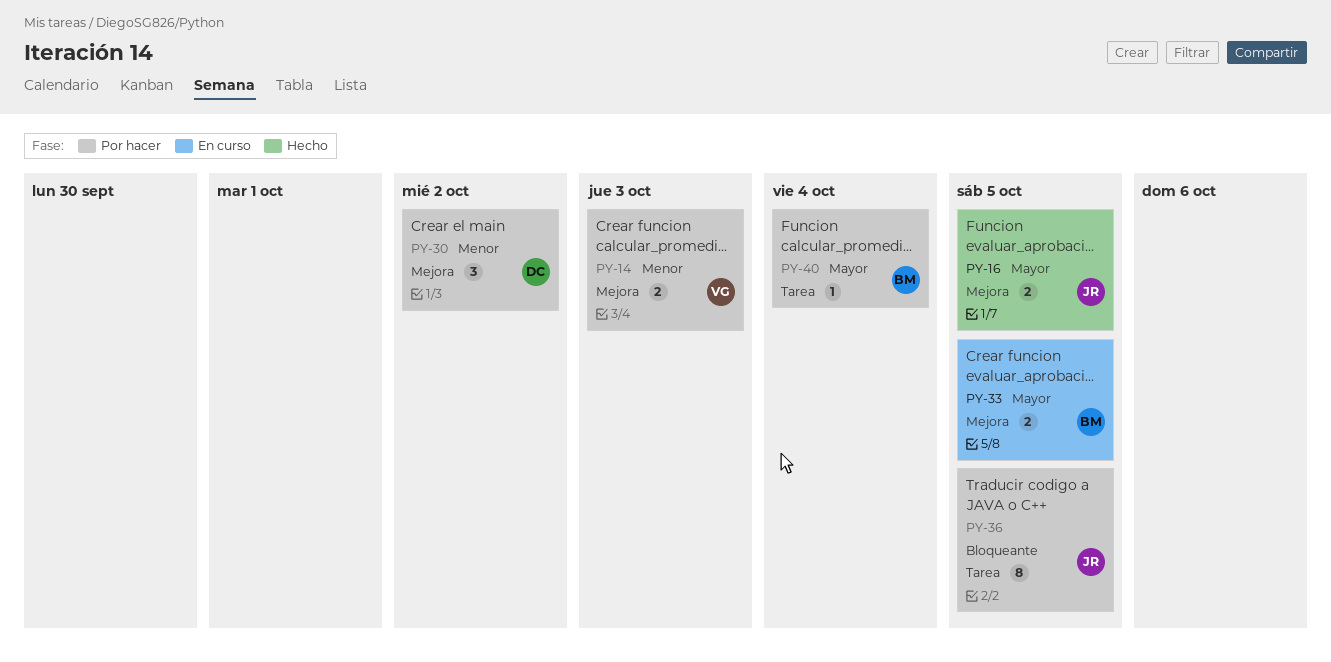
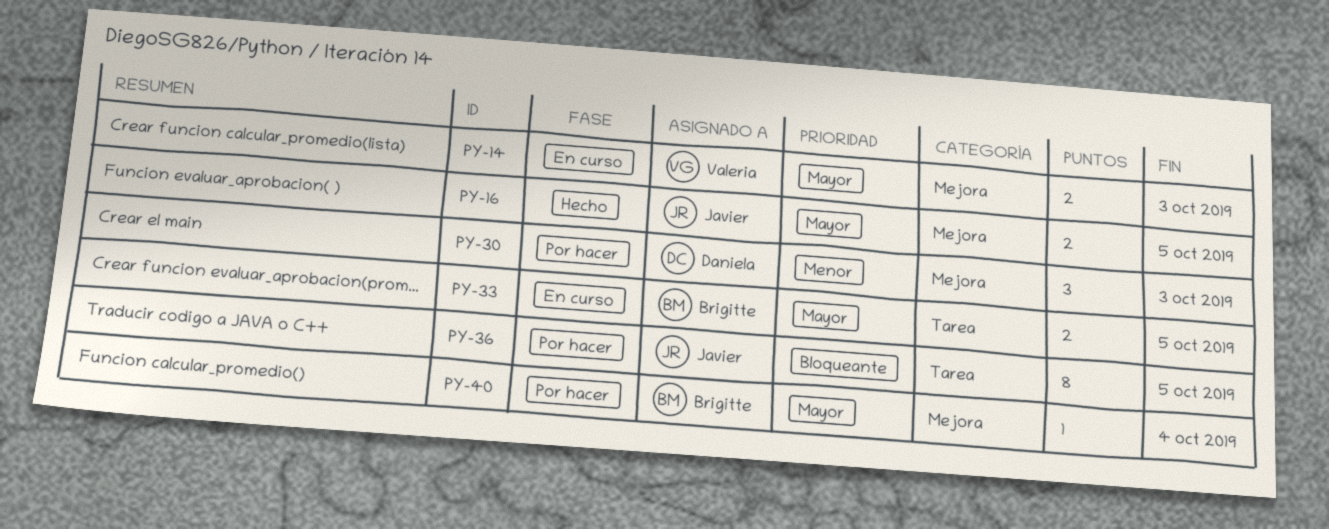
PY-14, status: Por hacer -> En curso
PY-14, priority: Menor -> Mayor
PY-30, due: Oct 2 -> Oct 3
PY-33, label: Mejora -> Tarea
PY-40, label: Tarea -> Mejora

